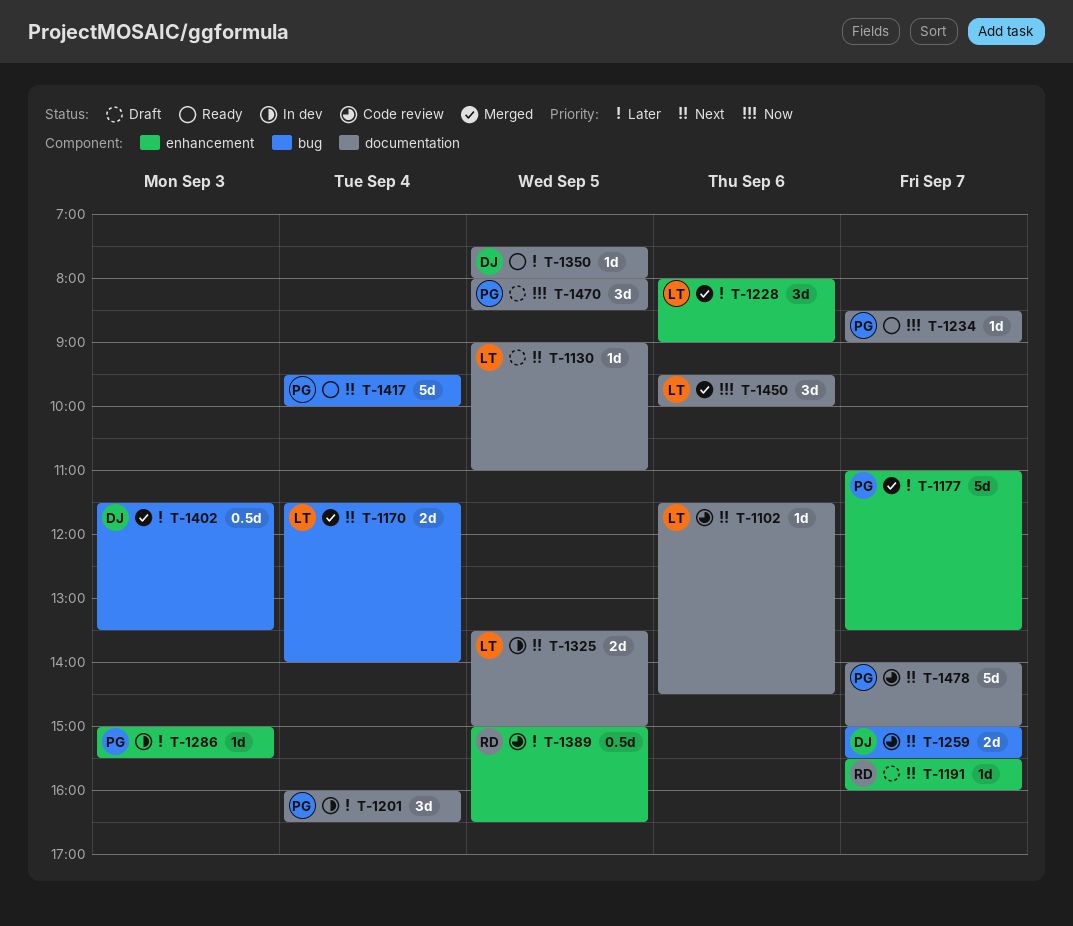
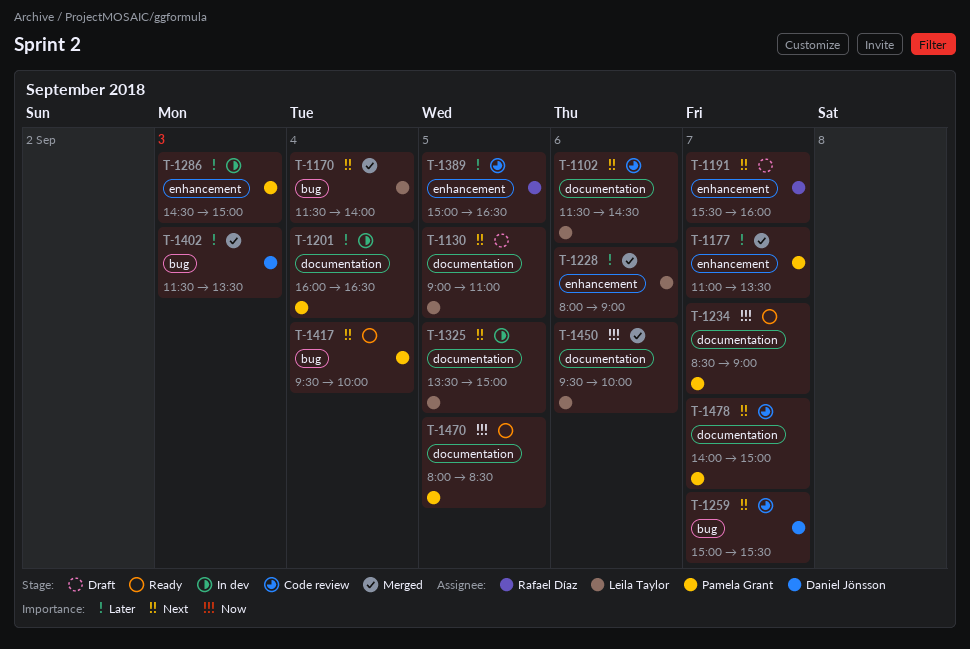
T-1286, begins: 15:00 -> 14:30
T-1286, ends: 15:30 -> 15:00
T-1350: present -> none
T-1470, status: Draft -> Ready

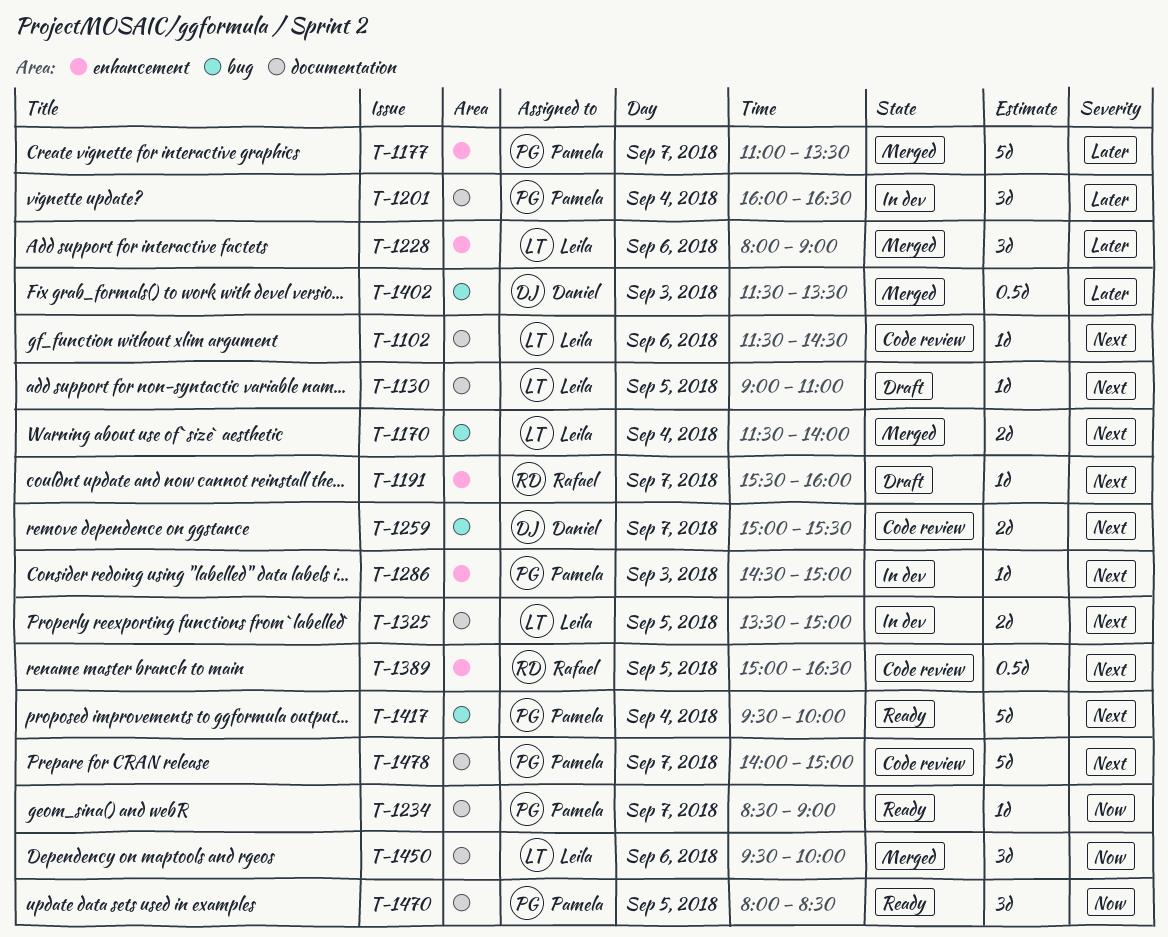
T-1286, priority: Later -> Next
T-1389, priority: Later -> Next

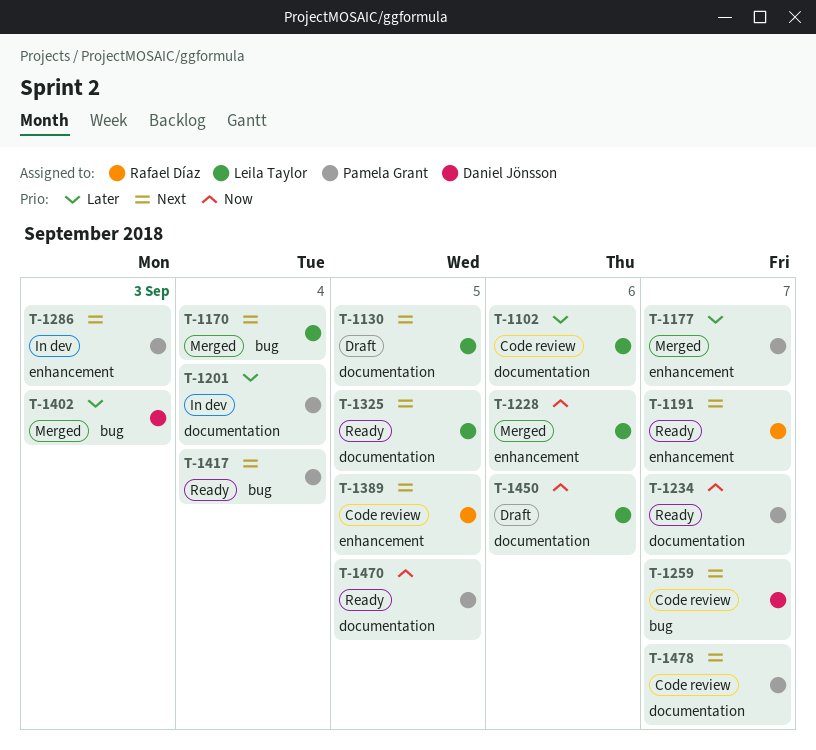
T-1102, priority: Next -> Later
T-1191, status: Draft -> Ready
T-1228, priority: Later -> Now
T-1325, status: In dev -> Ready
T-1450, status: Merged -> Draft

